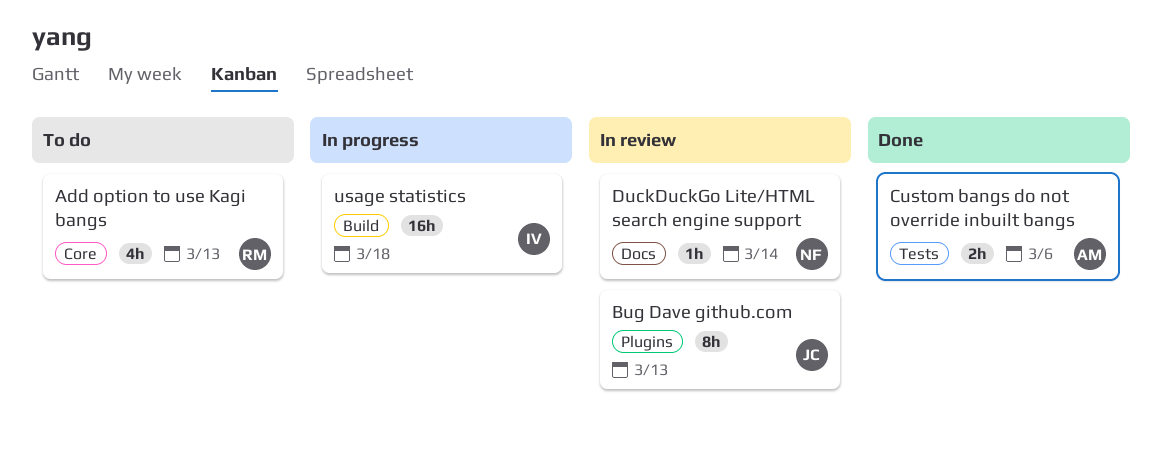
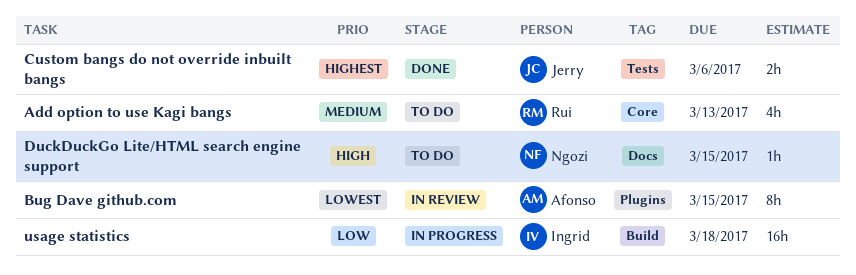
Bug Dave github.com, owner: Jerry -> Afonso
Bug Dave github.com, due: Mar 13 -> Mar 15
Custom bangs do not override inbuilt bangs, owner: Afonso -> Jerry
DuckDuckGo Lite/HTML search engine support, status: In review -> To do
DuckDuckGo Lite/HTML search engine support, due: Mar 14 -> Mar 15

